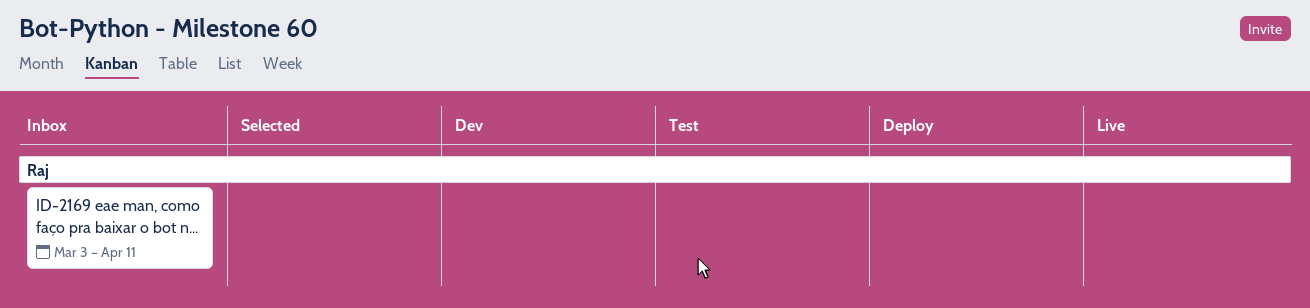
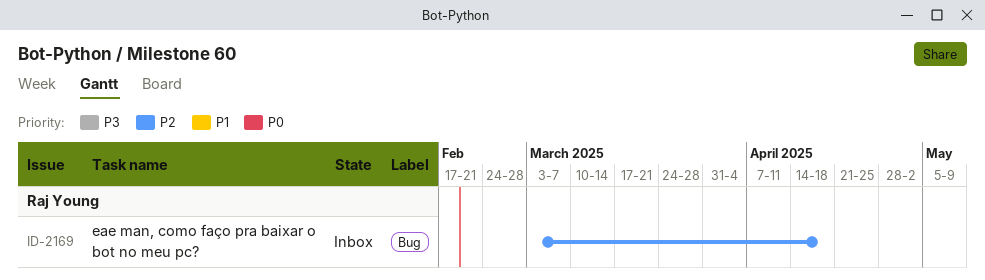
ID-2169, due: Apr 11 -> Apr 18

